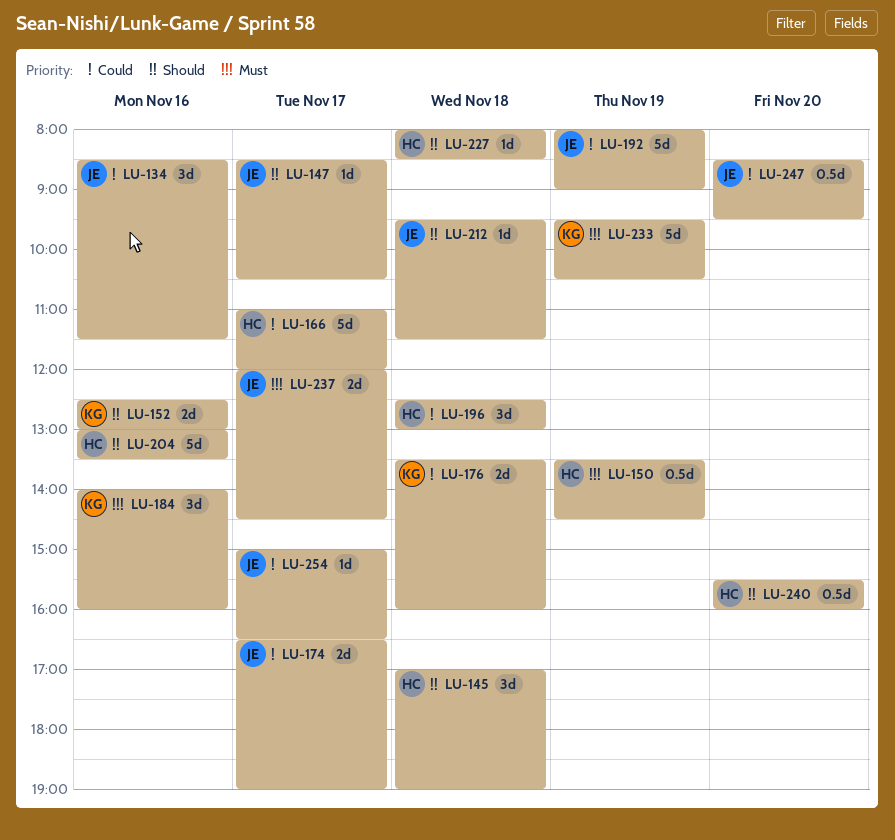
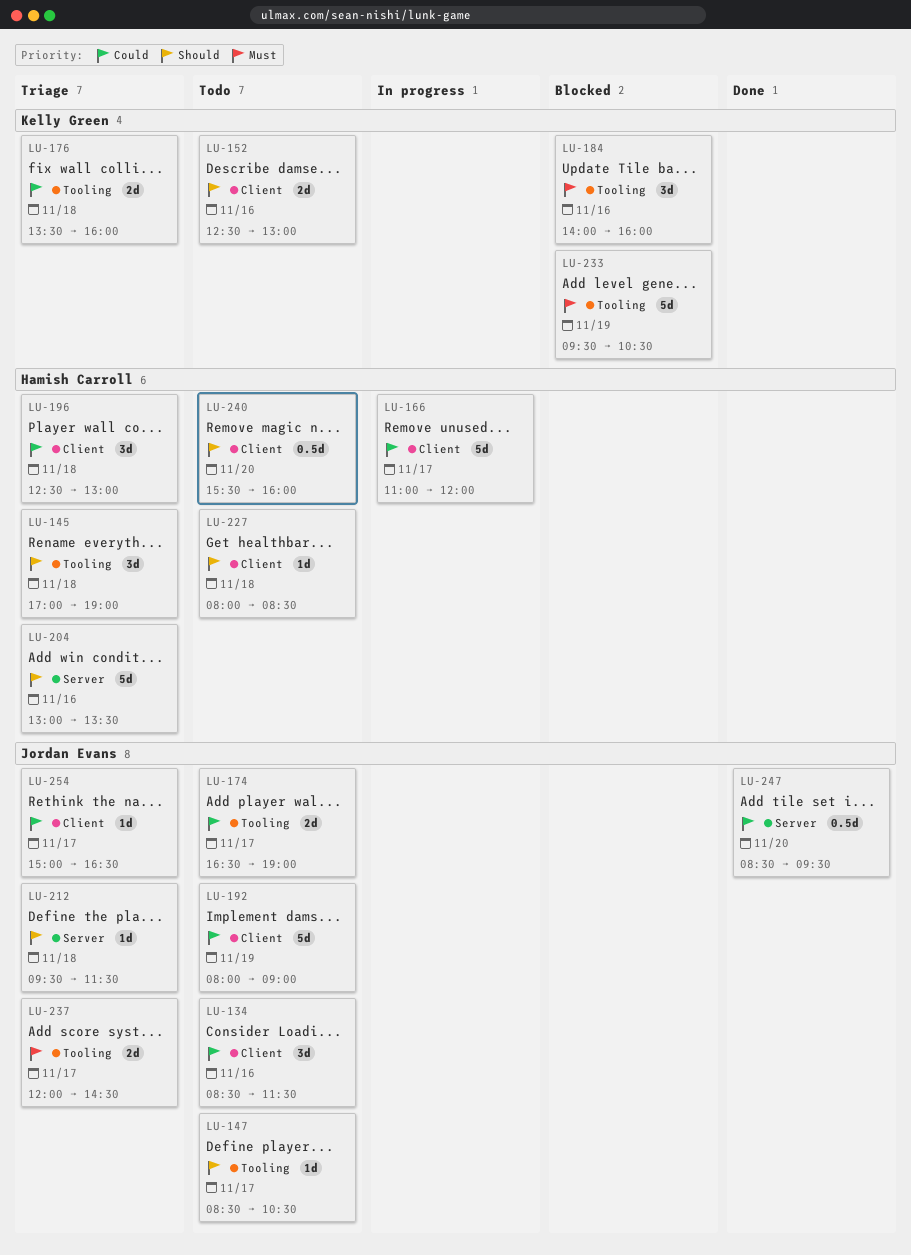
LU-150: present -> none

